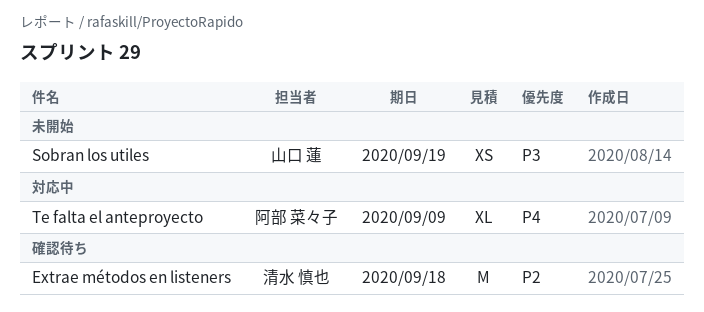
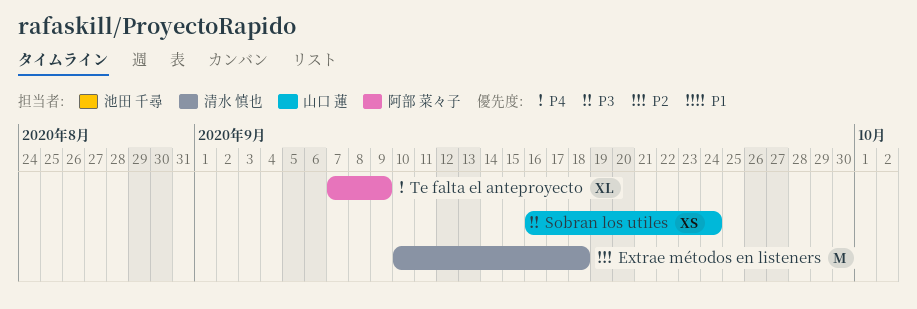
Sobran los utiles, due: Sep 19 -> Sep 24

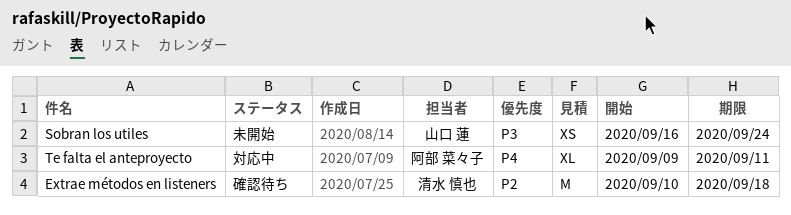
Te falta el anteproyecto, start: Sep 7 -> Sep 9
Te falta el anteproyecto, due: Sep 9 -> Sep 11

